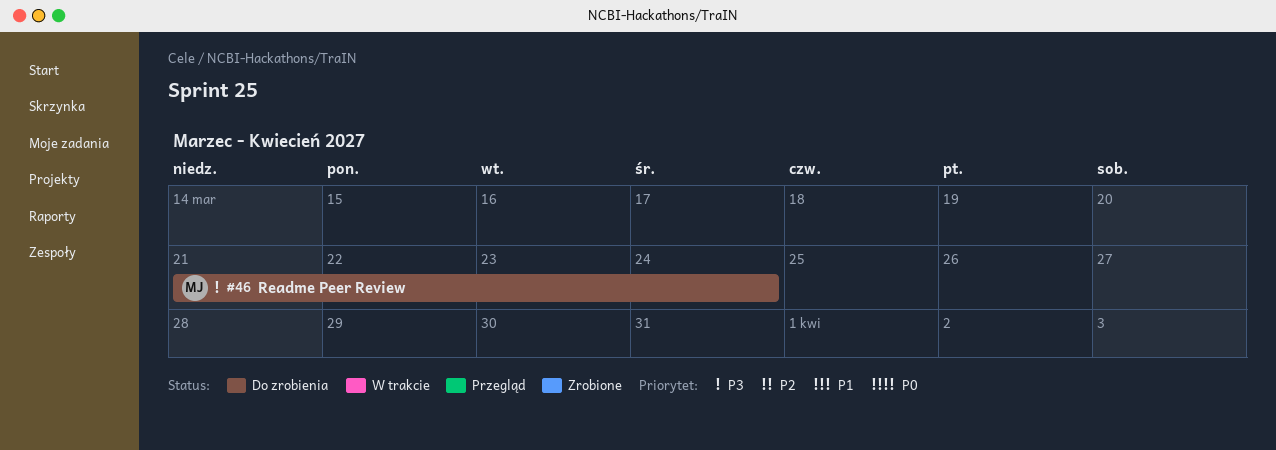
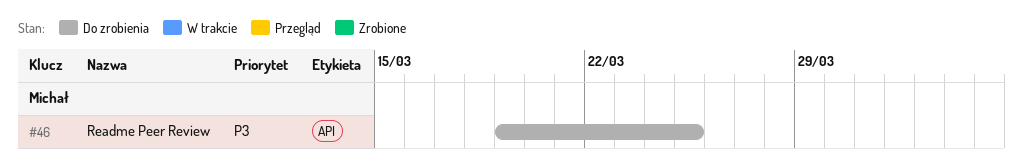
#46, start: Mar 21 -> Mar 19
#46, due: Mar 24 -> Mar 25

